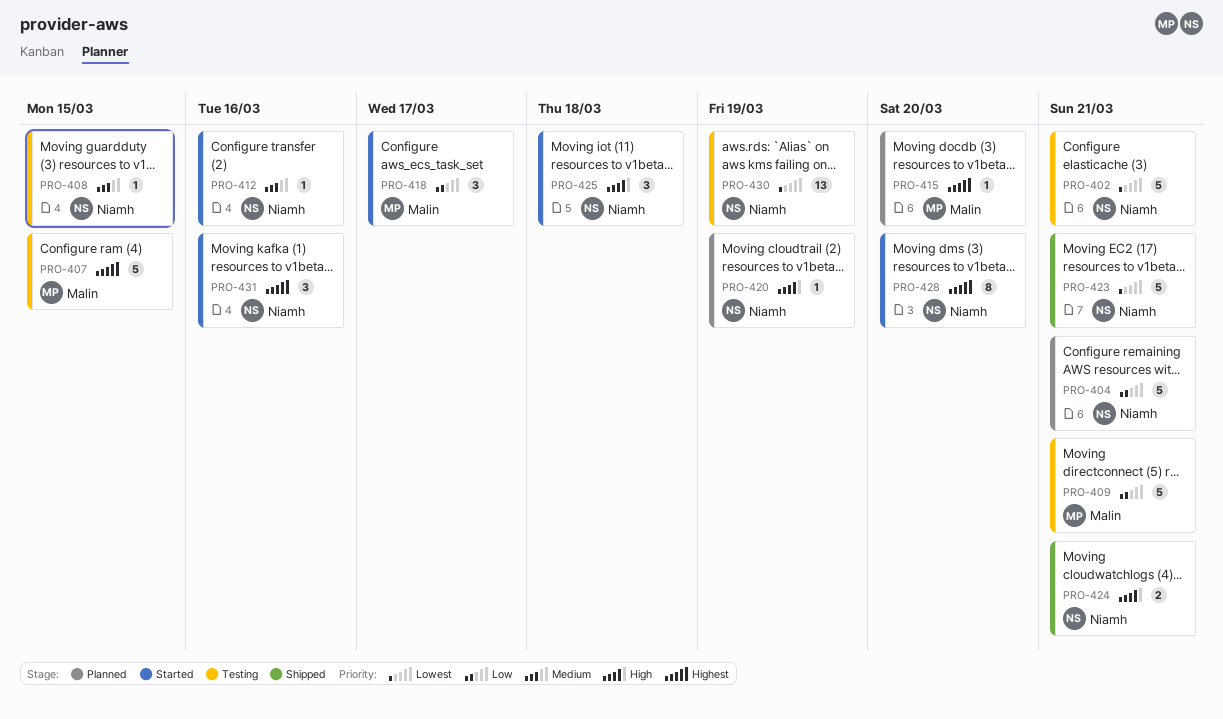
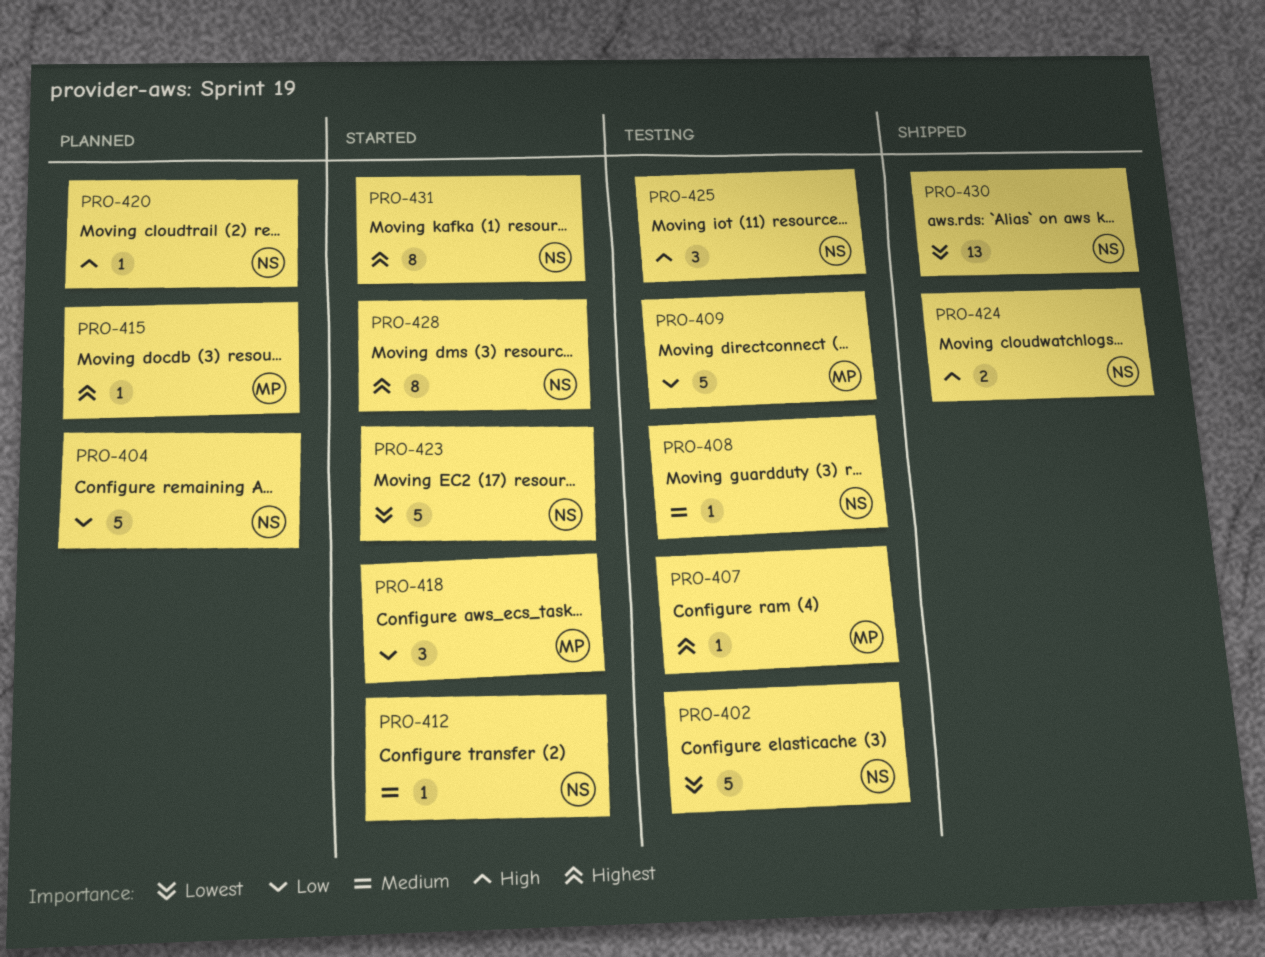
PRO-407, estimate: 5 -> 1
PRO-423, status: Shipped -> Started
PRO-425, status: Started -> Testing
PRO-430, status: Testing -> Shipped
PRO-431, estimate: 3 -> 8

